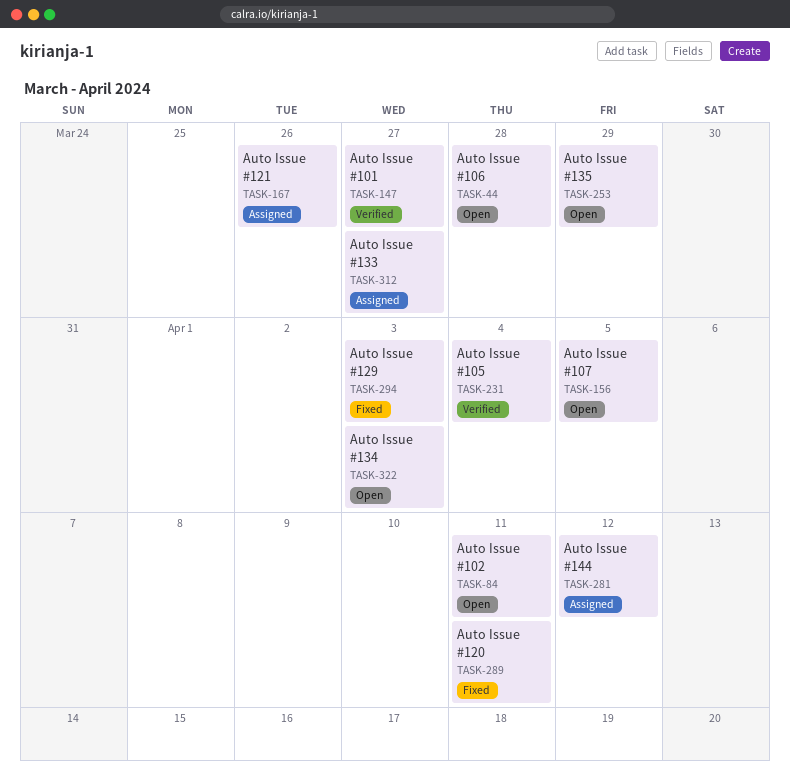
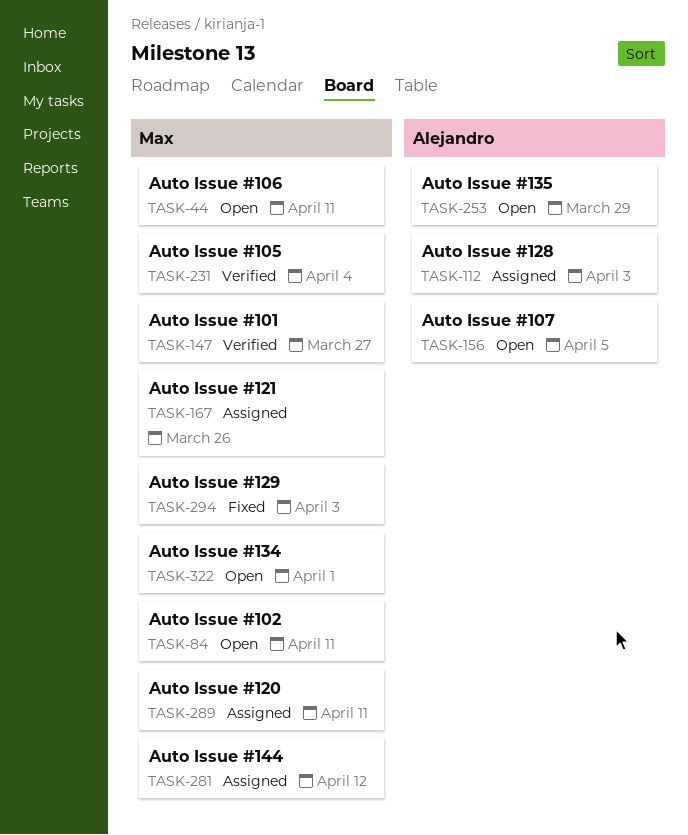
TASK-44, due: Mar 28 -> Apr 11
TASK-112: none -> present
TASK-289, status: Fixed -> Assigned
TASK-312: present -> none
TASK-322, due: Apr 3 -> Apr 1

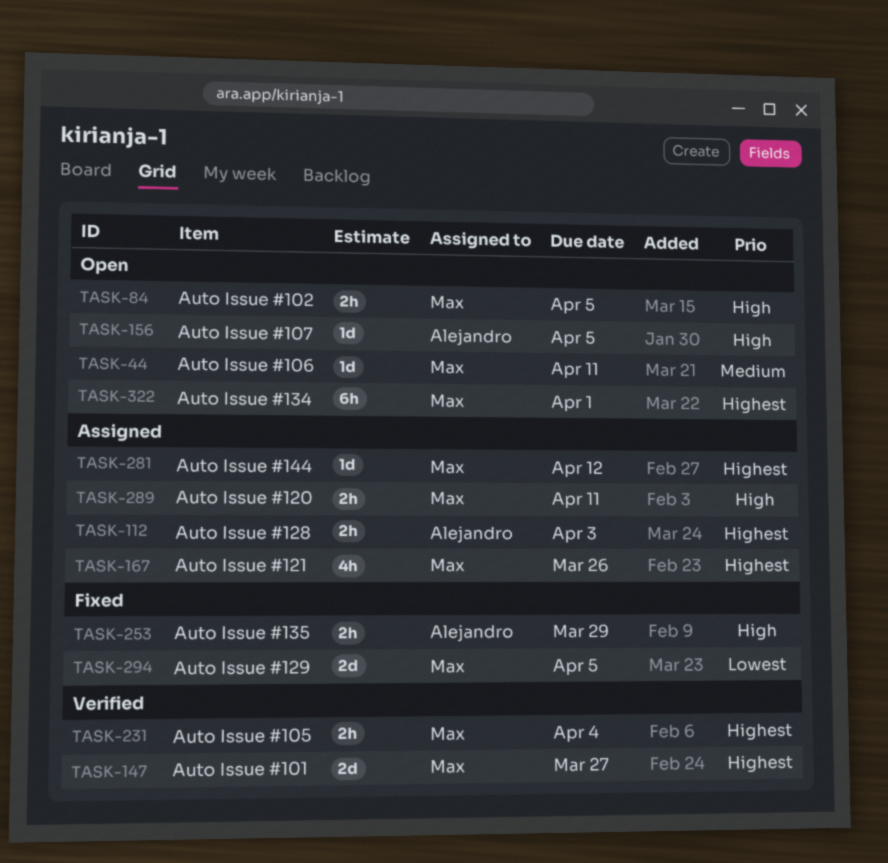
TASK-84, due: Apr 11 -> Apr 5
TASK-253, status: Open -> Fixed
TASK-294, due: Apr 3 -> Apr 5

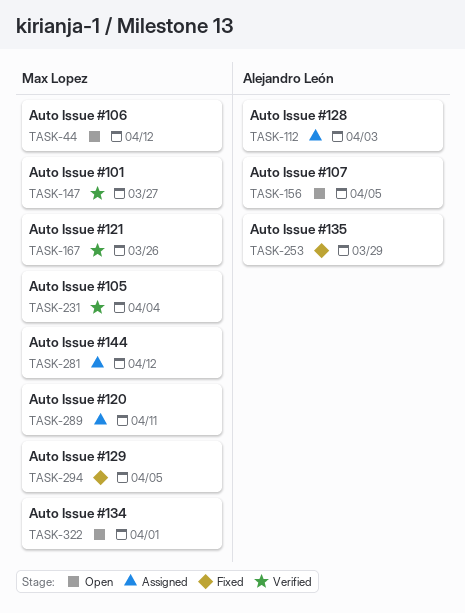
TASK-44, due: Apr 11 -> Apr 12
TASK-84: present -> none
TASK-167, status: Assigned -> Verified

